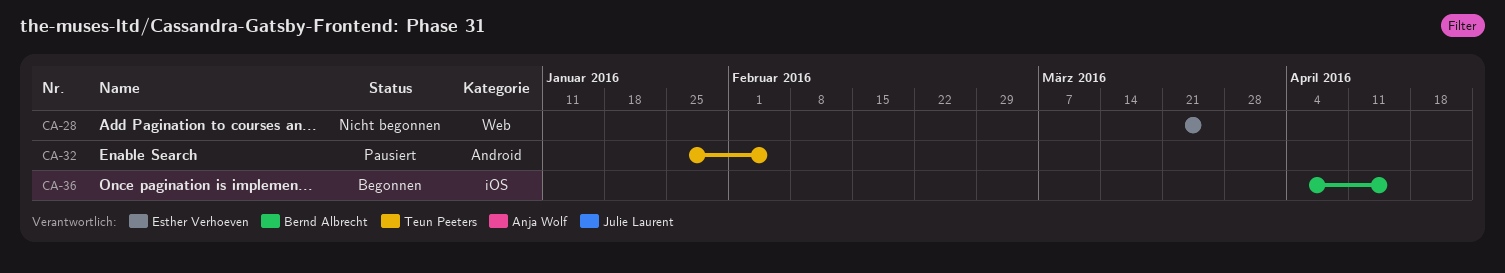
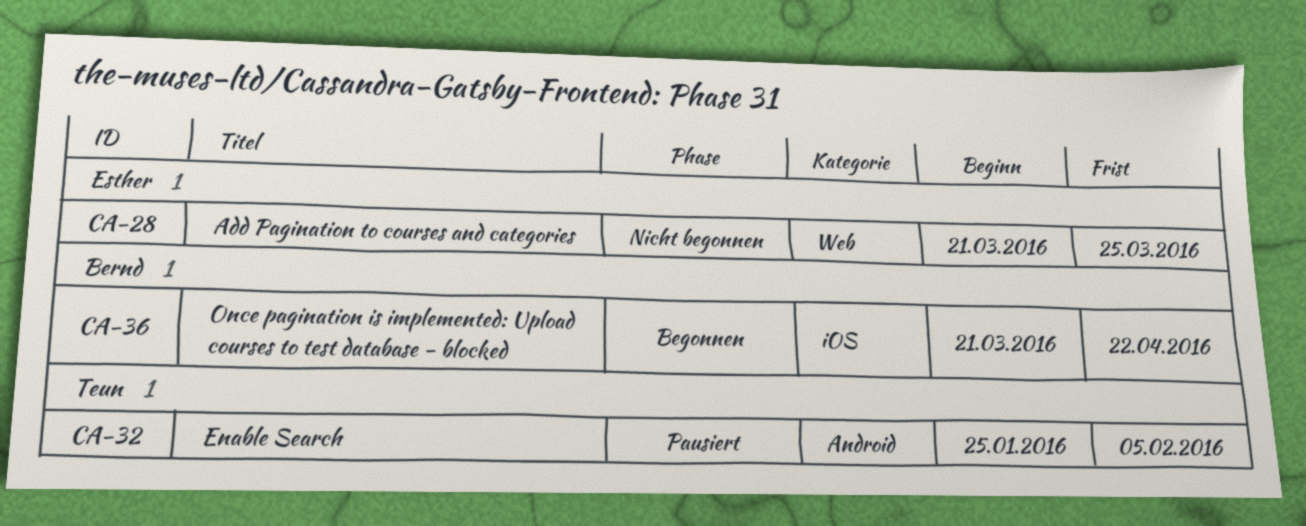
CA-36, start: Apr 4 -> Mar 21
CA-36, due: Apr 15 -> Apr 22

